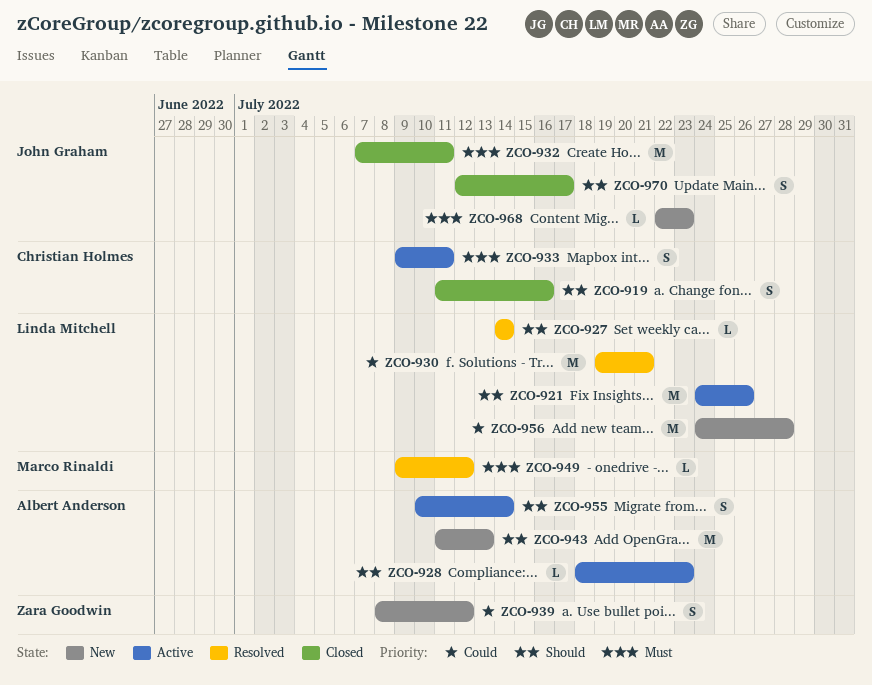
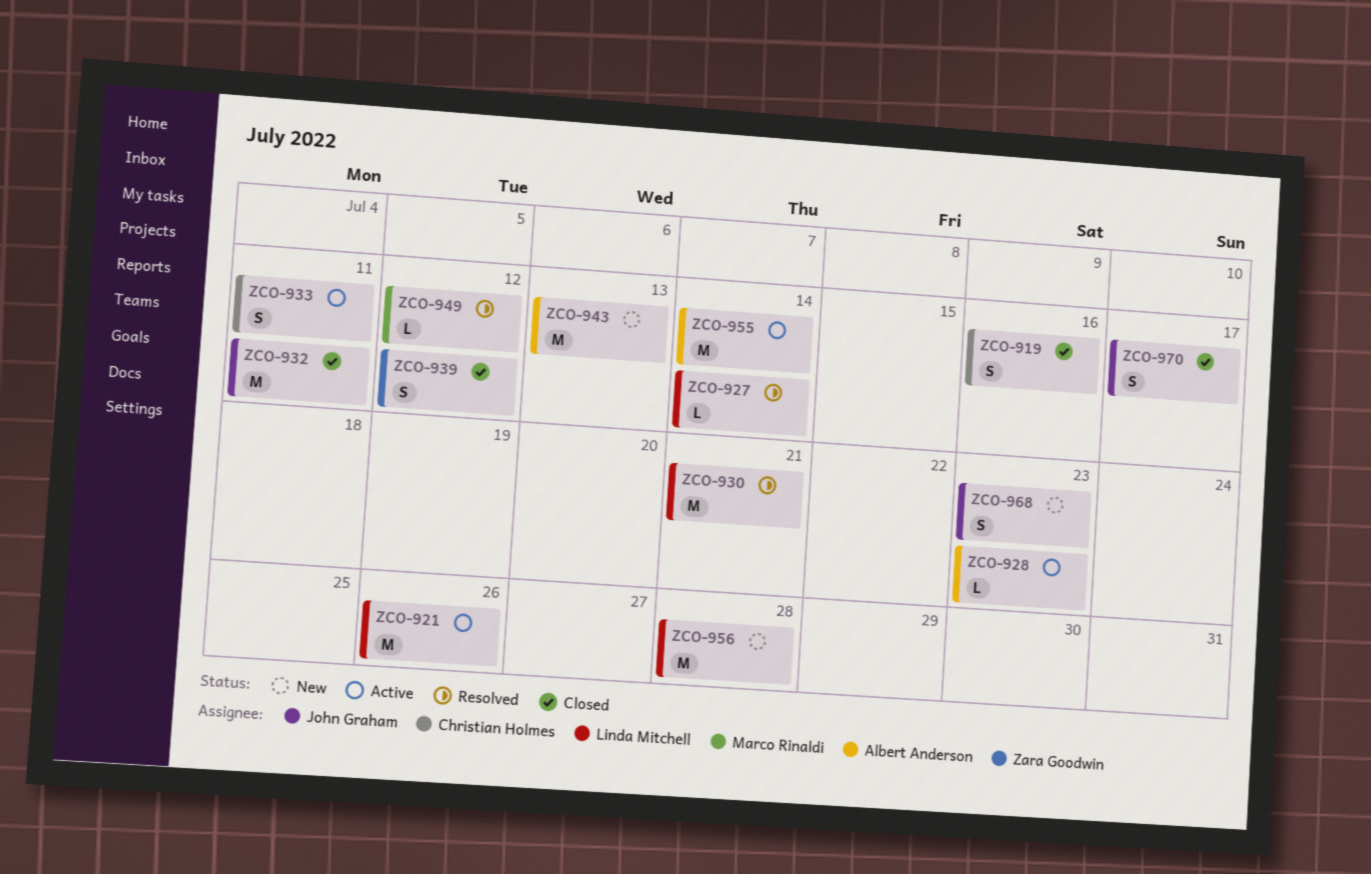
ZCO-939, status: New -> Closed
ZCO-955, estimate: S -> M
ZCO-968, estimate: L -> S

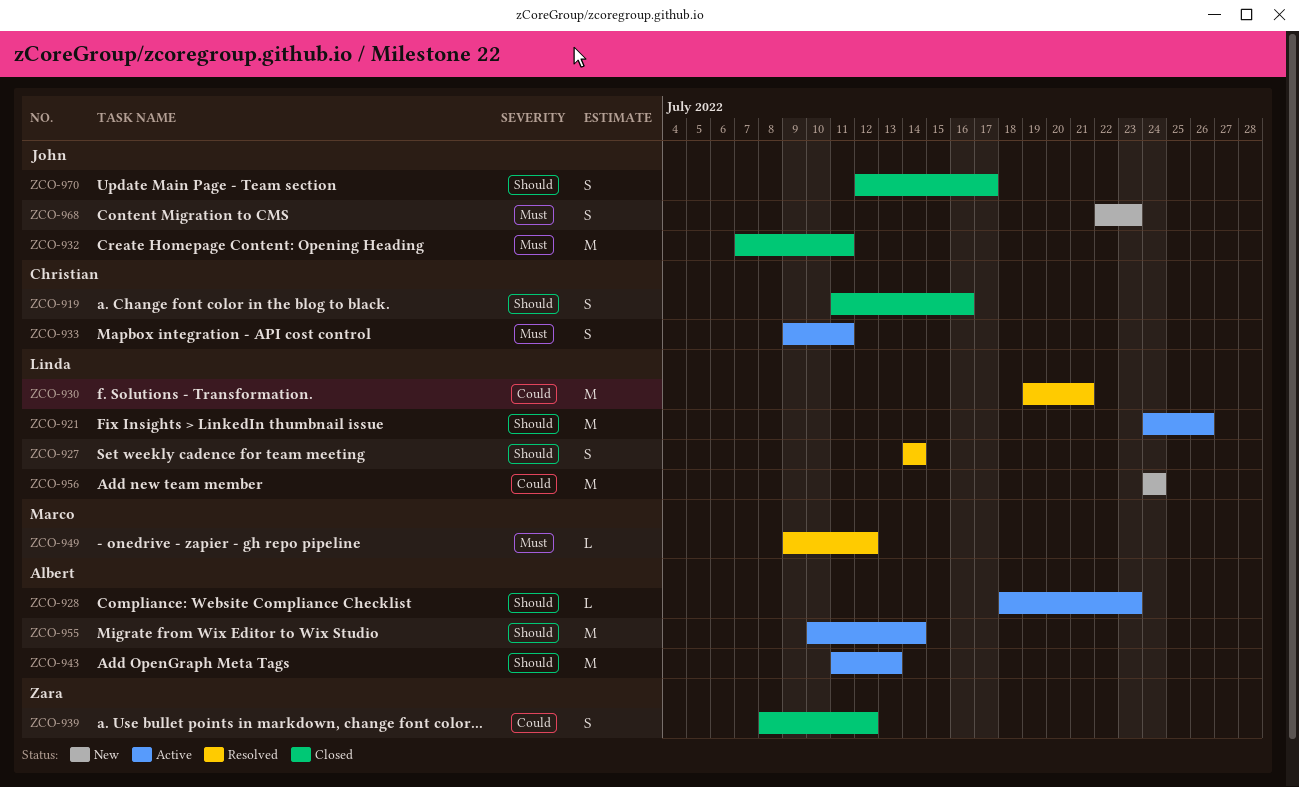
ZCO-927, estimate: L -> S
ZCO-943, status: New -> Active
ZCO-956, due: Jul 28 -> Jul 24

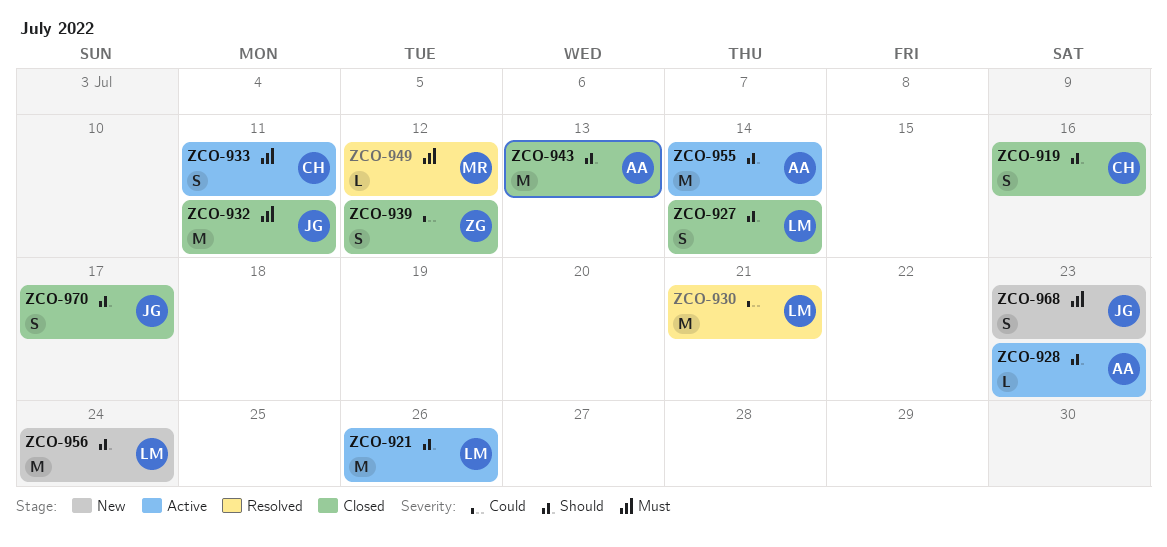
ZCO-927, status: Resolved -> Closed
ZCO-943, status: Active -> Closed
ZCO-956, priority: Could -> Should

